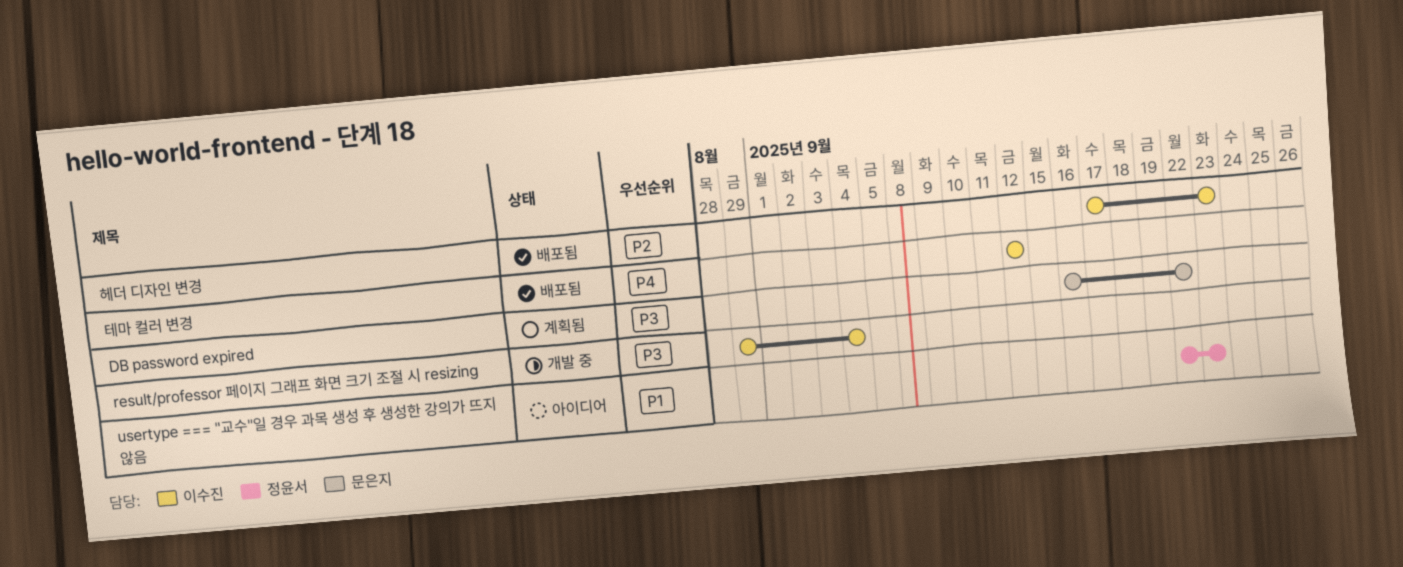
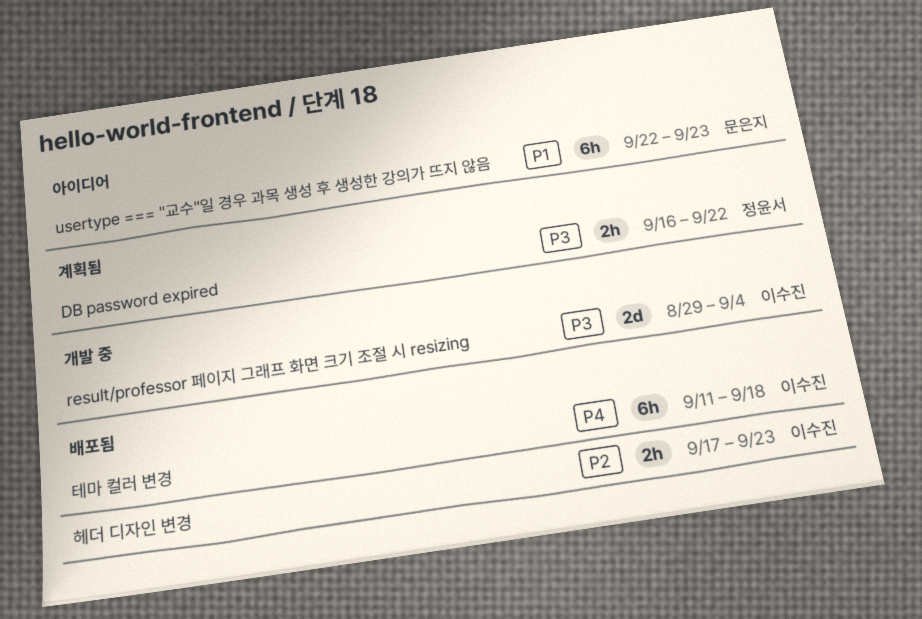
DB password expired, owner: 문은지 -> 정윤서
usertype === "교수"일 경우 과목 생성 후 생성한 강의가 뜨지 않음, owner: 정윤서 -> 문은지
테마 컬러 변경, start: Sep 12 -> Sep 11
테마 컬러 변경, due: Sep 12 -> Sep 18

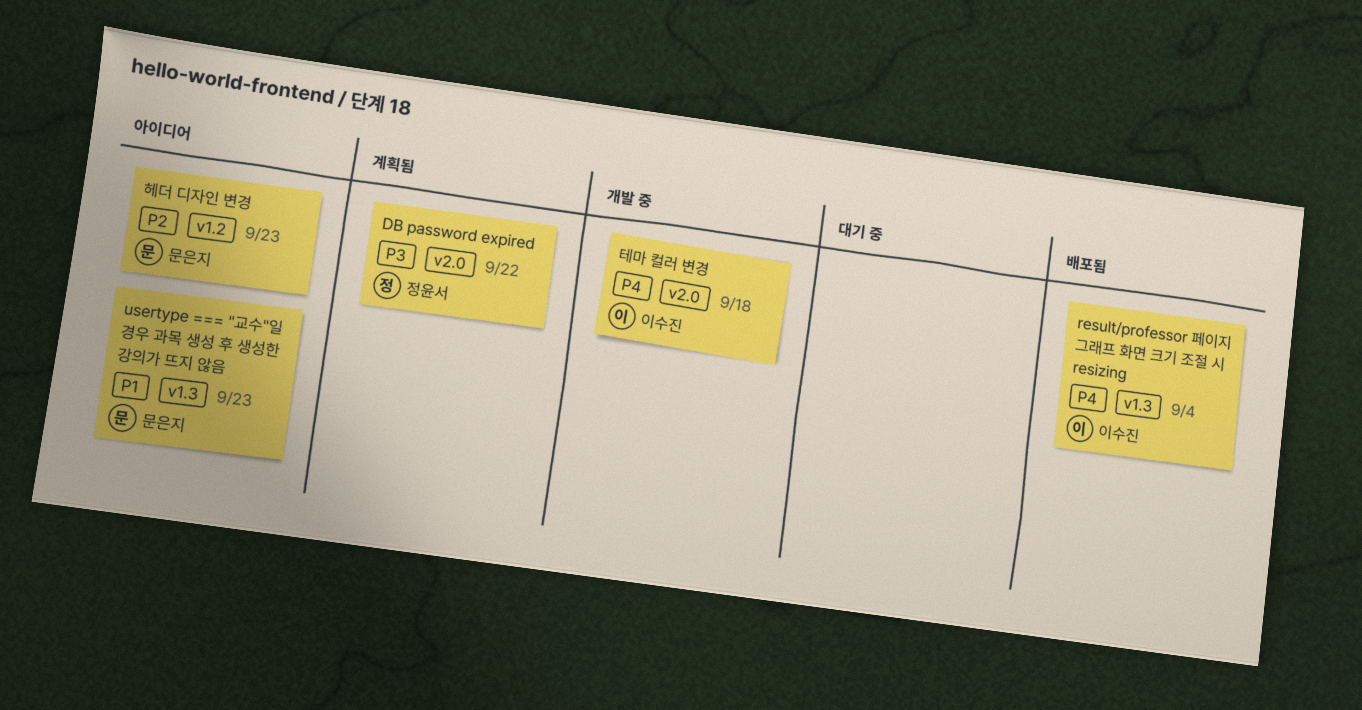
result/professor 페이지 그래프 화면 크기 조절 시 resizing, status: 개발 중 -> 배포됨
result/professor 페이지 그래프 화면 크기 조절 시 resizing, priority: P3 -> P4
테마 컬러 변경, status: 배포됨 -> 개발 중
헤더 디자인 변경, status: 배포됨 -> 아이디어
헤더 디자인 변경, owner: 이수진 -> 문은지

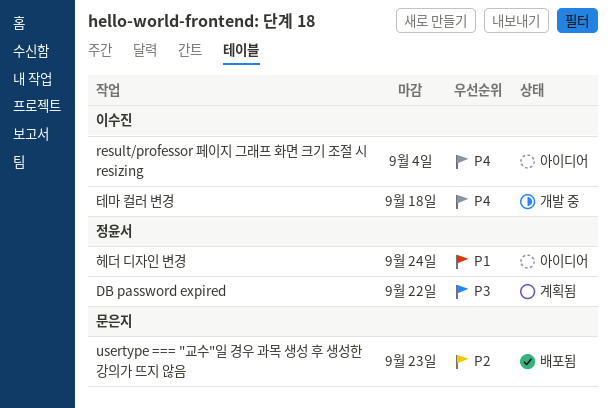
result/professor 페이지 그래프 화면 크기 조절 시 resizing, status: 배포됨 -> 아이디어
usertype === "교수"일 경우 과목 생성 후 생성한 강의가 뜨지 않음, status: 아이디어 -> 배포됨
usertype === "교수"일 경우 과목 생성 후 생성한 강의가 뜨지 않음, priority: P1 -> P2
헤더 디자인 변경, owner: 문은지 -> 정윤서
헤더 디자인 변경, priority: P2 -> P1
헤더 디자인 변경, due: Sep 23 -> Sep 24

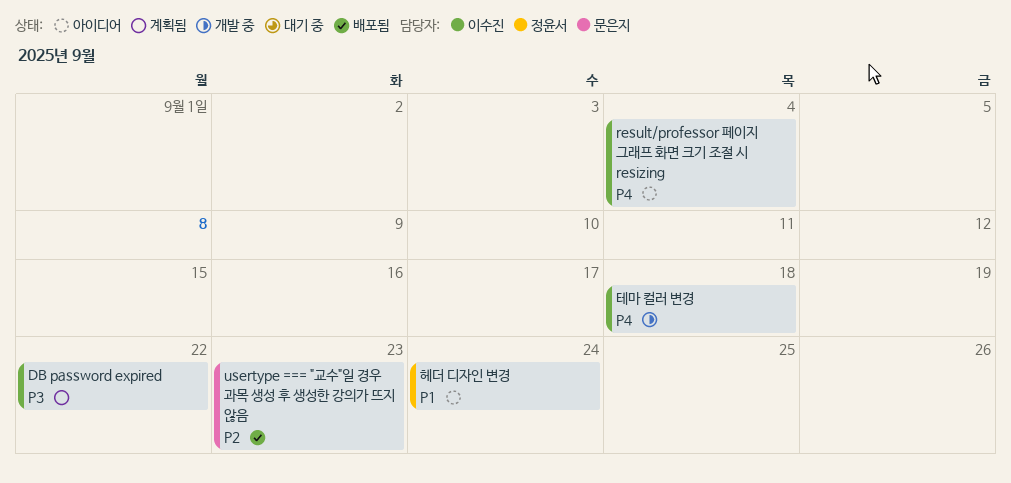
DB password expired, owner: 정윤서 -> 이수진

